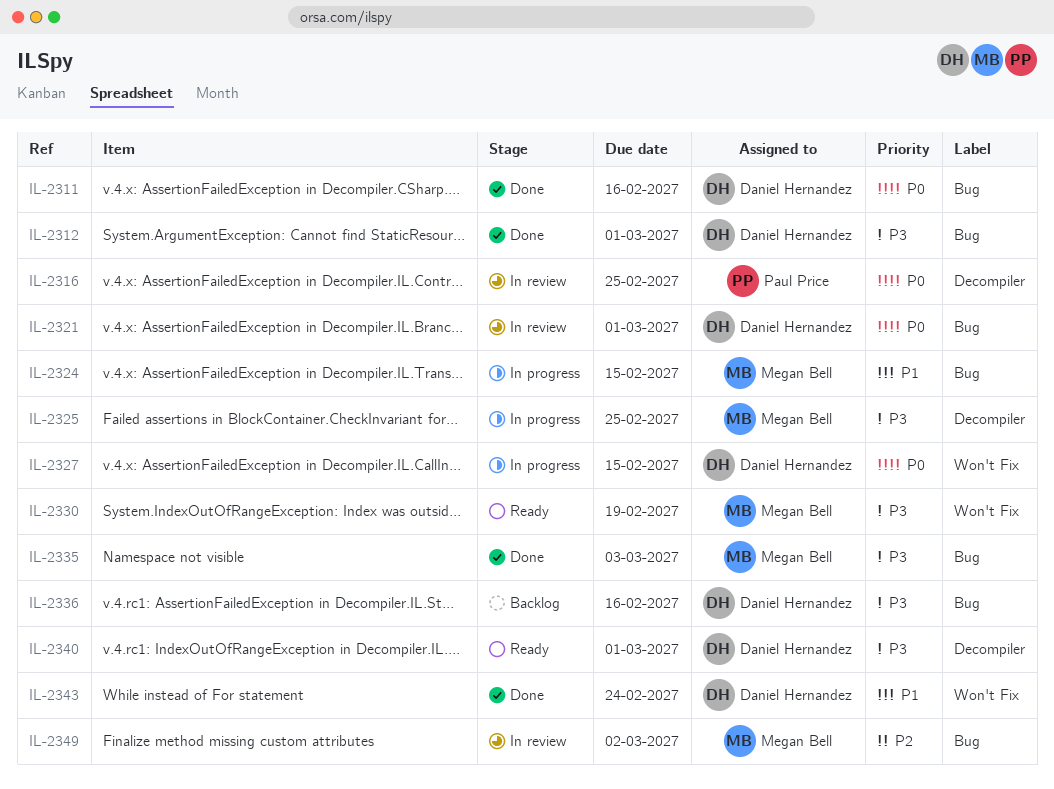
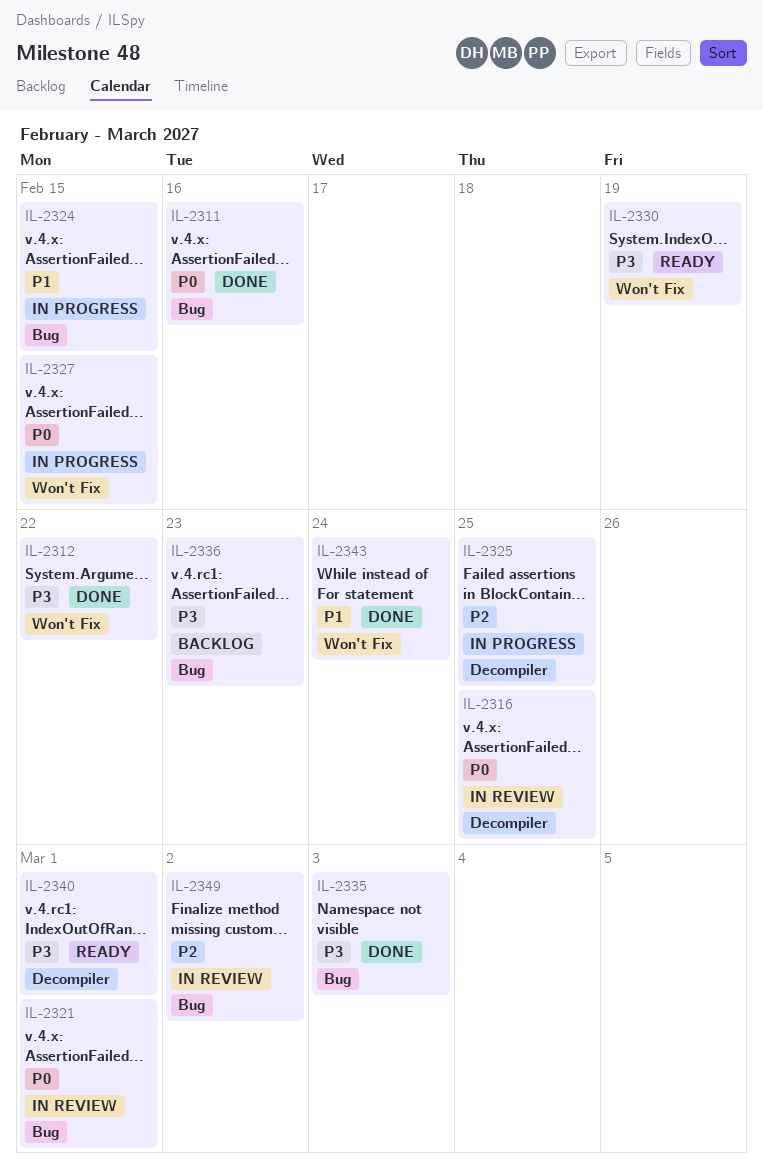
IL-2312, label: Bug -> Won't Fix
IL-2312, due: Mar 1 -> Feb 22
IL-2325, priority: P3 -> P2
IL-2336, due: Feb 16 -> Feb 23

